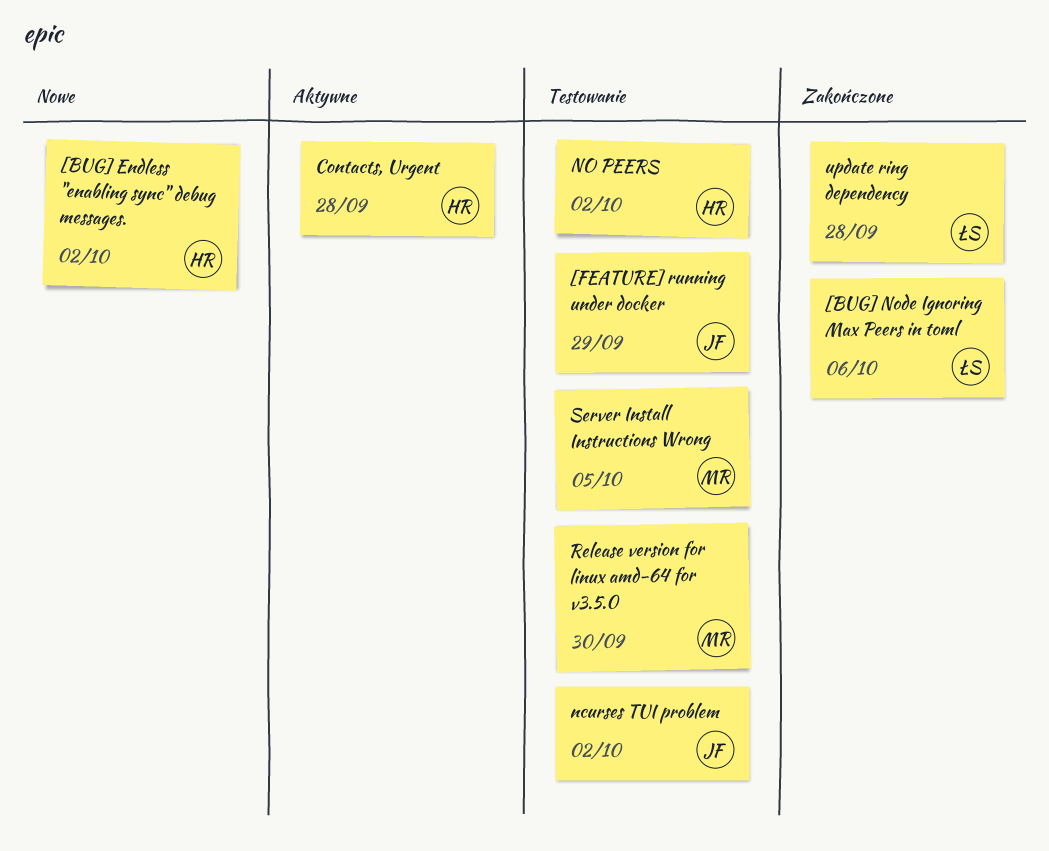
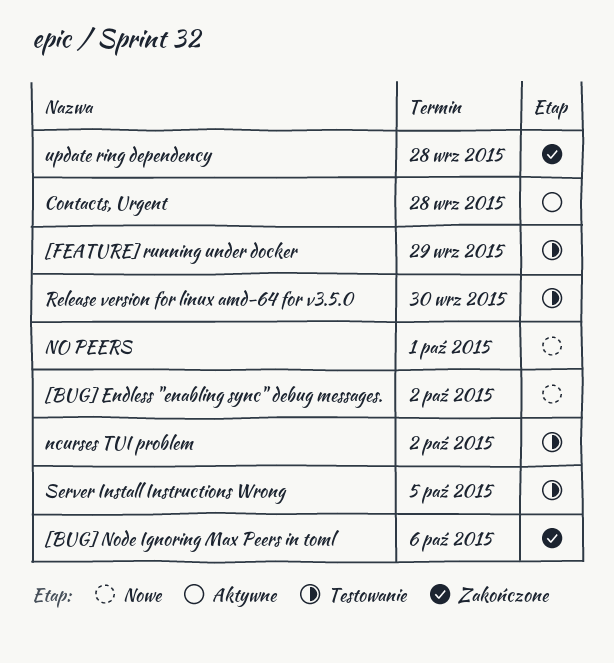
NO PEERS, status: Testowanie -> Nowe
NO PEERS, due: Oct 2 -> Oct 1

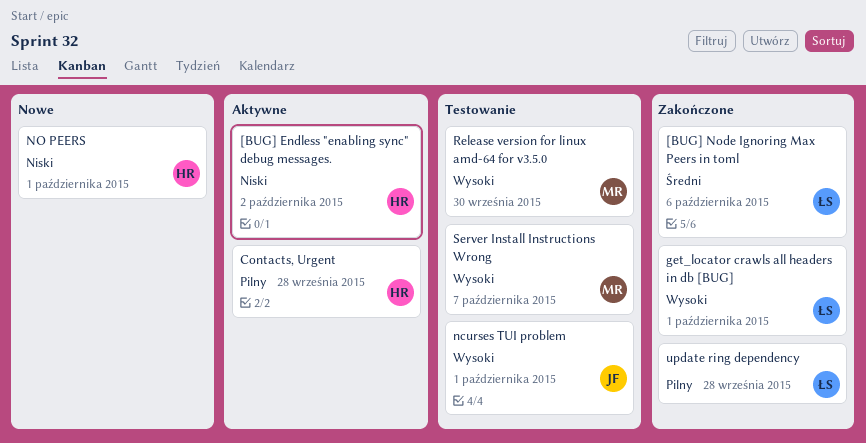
[BUG] Endless "enabling sync" debug messages., status: Nowe -> Aktywne
[FEATURE] running under docker: present -> none
get_locator crawls all headers in db [BUG]: none -> present
ncurses TUI problem, due: Oct 2 -> Oct 1
Server Install Instructions Wrong, due: Oct 5 -> Oct 7

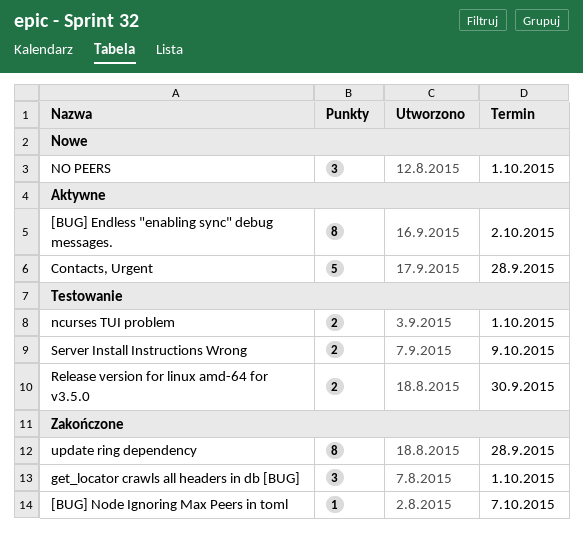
[BUG] Node Ignoring Max Peers in toml, due: Oct 6 -> Oct 7
Server Install Instructions Wrong, due: Oct 7 -> Oct 9

